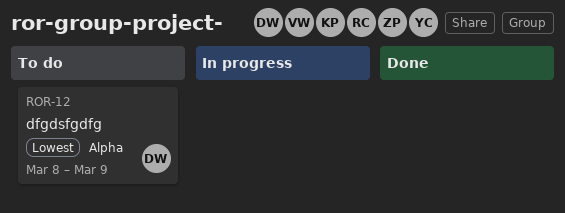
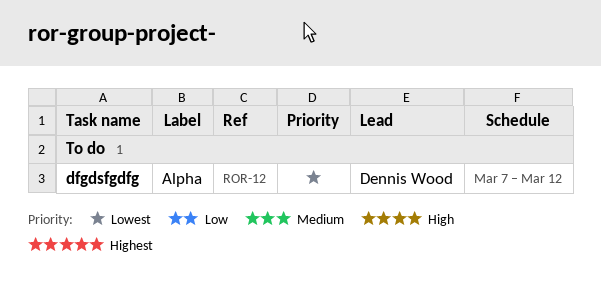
ROR-12, start: Mar 8 -> Mar 7
ROR-12, due: Mar 9 -> Mar 12

